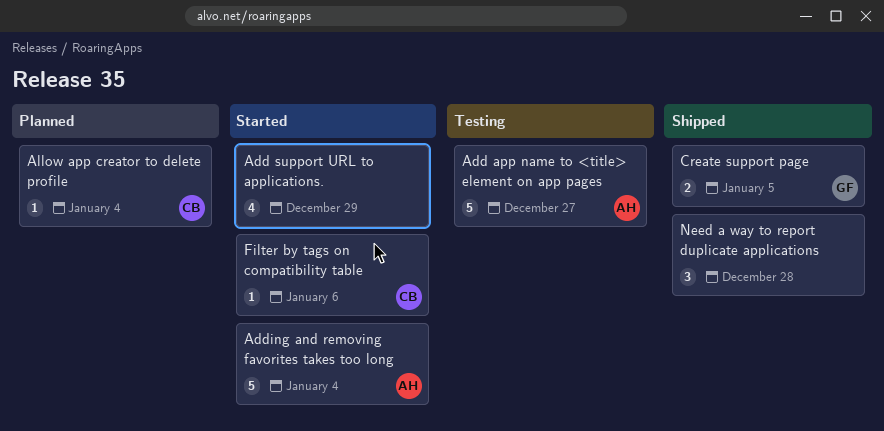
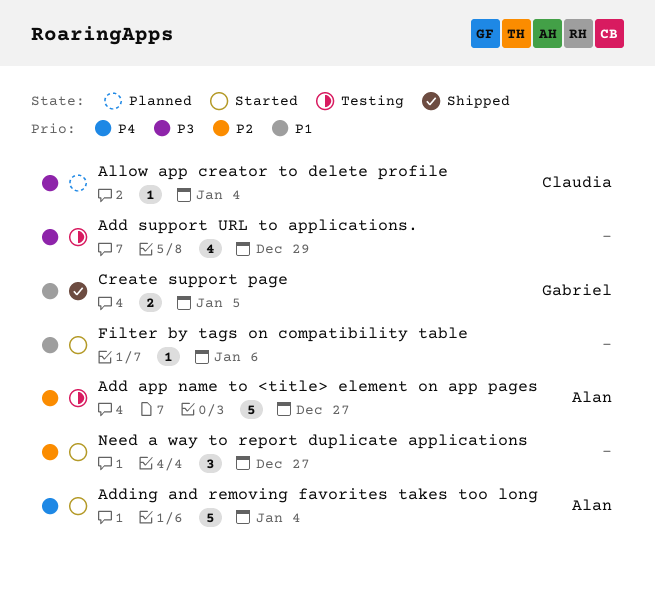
Add support URL to applications., status: Started -> Testing
Filter by tags on compatibility table, owner: Claudia -> none
Need a way to report duplicate applications, status: Shipped -> Started
Need a way to report duplicate applications, due: Dec 28 -> Dec 27

